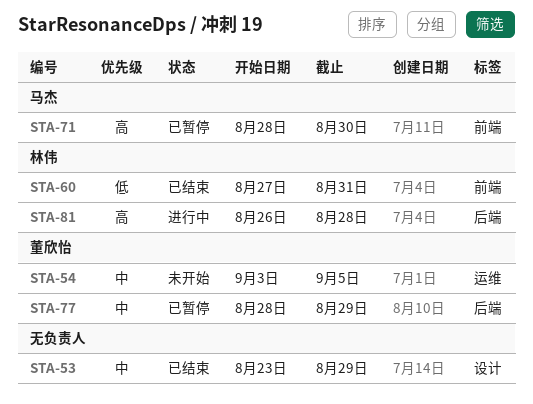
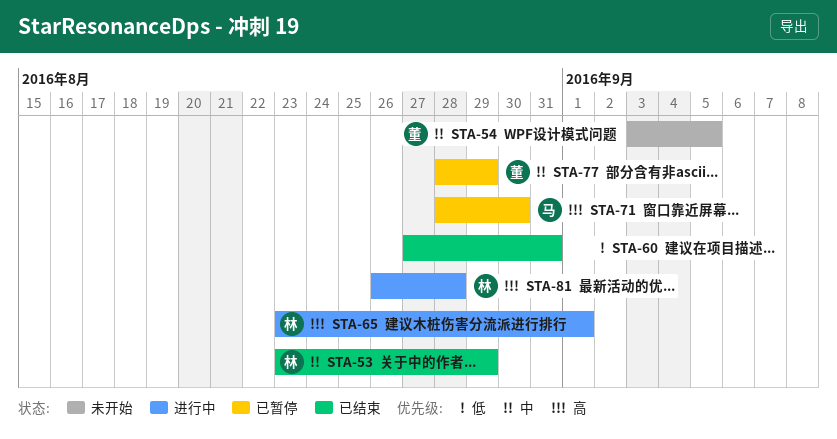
STA-53, owner: none -> 林伟
STA-60, owner: 林伟 -> none
STA-65: none -> present

